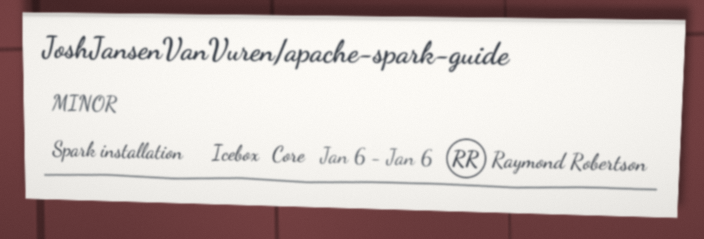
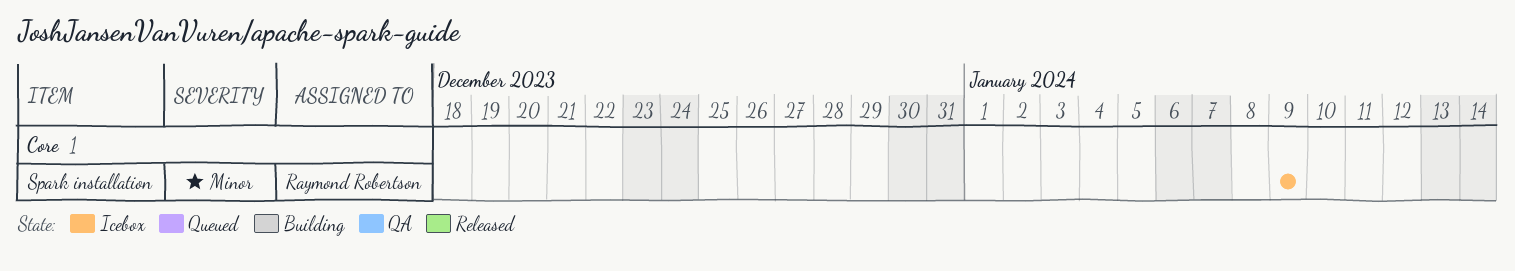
Spark installation, start: Jan 6 -> Jan 9
Spark installation, due: Jan 6 -> Jan 9

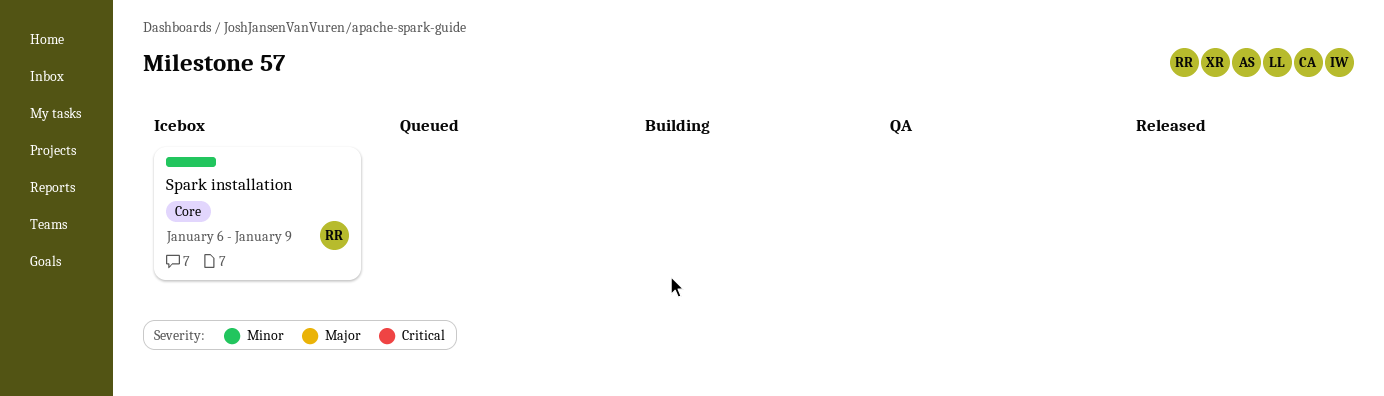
Spark installation, start: Jan 9 -> Jan 6

